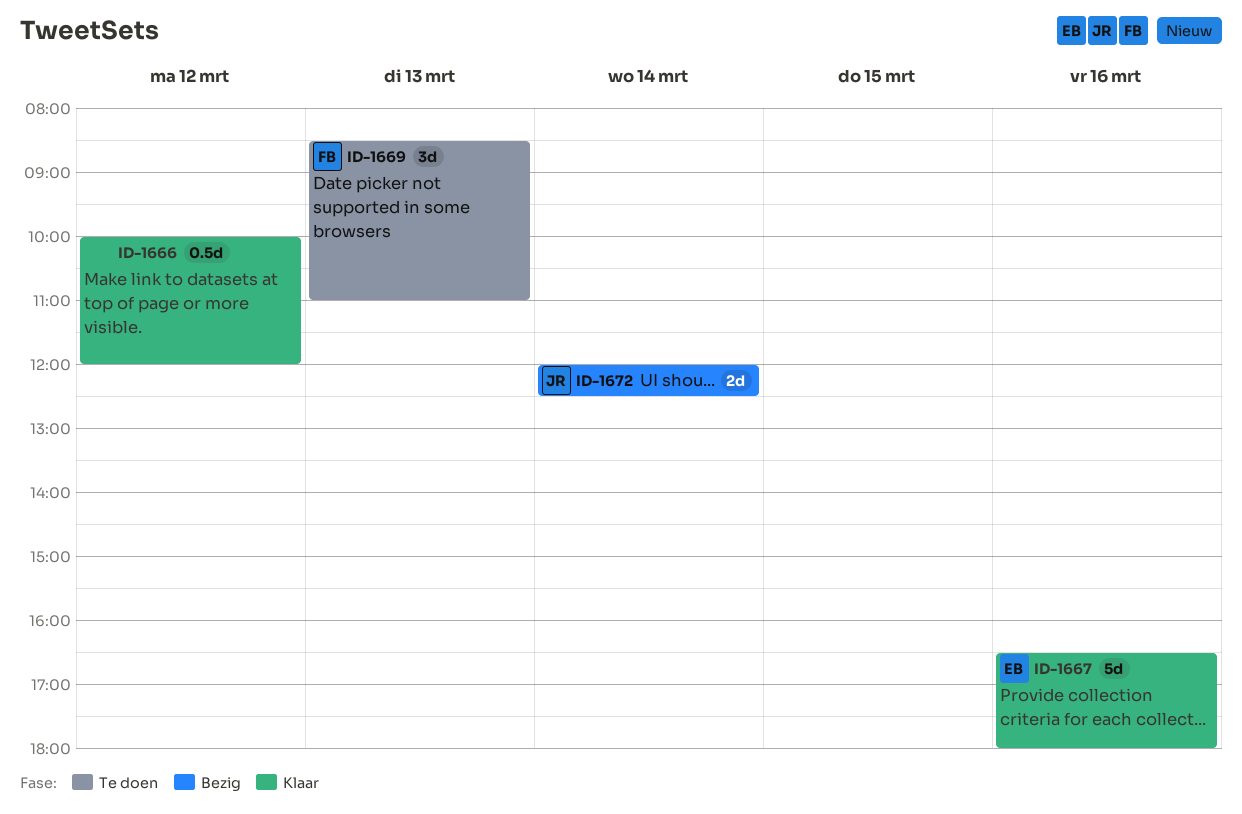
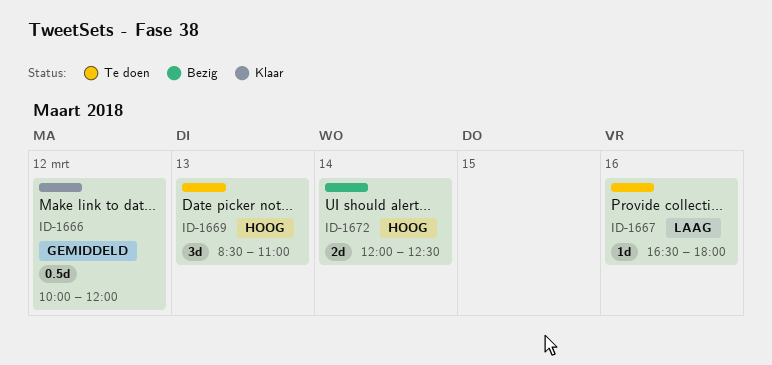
ID-1667, status: Klaar -> Te doen
ID-1667, estimate: 5d -> 1d

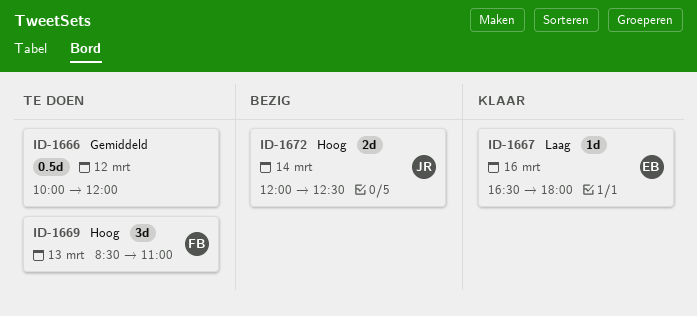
ID-1666, status: Klaar -> Te doen
ID-1667, status: Te doen -> Klaar

